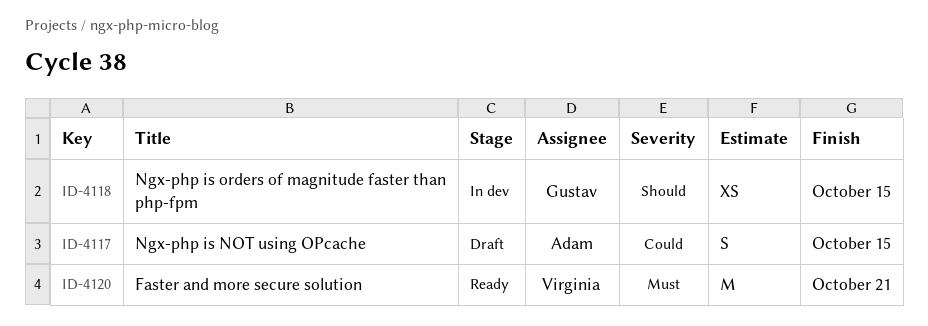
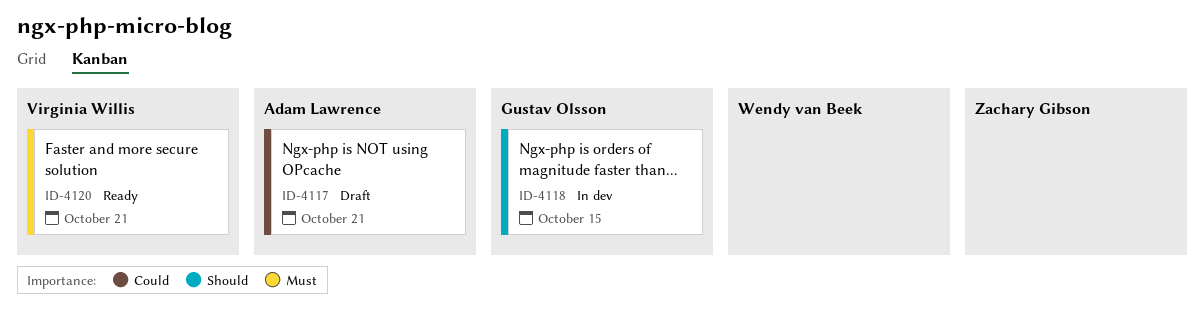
ID-4117, due: Oct 15 -> Oct 21

